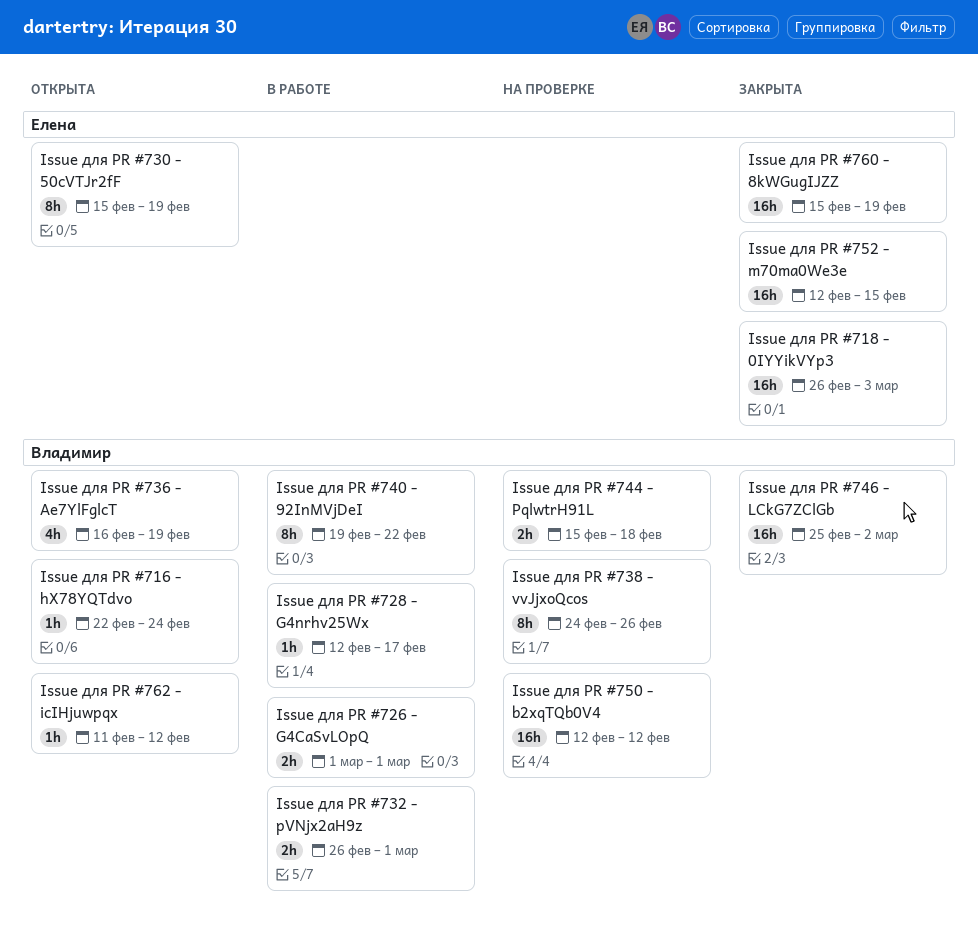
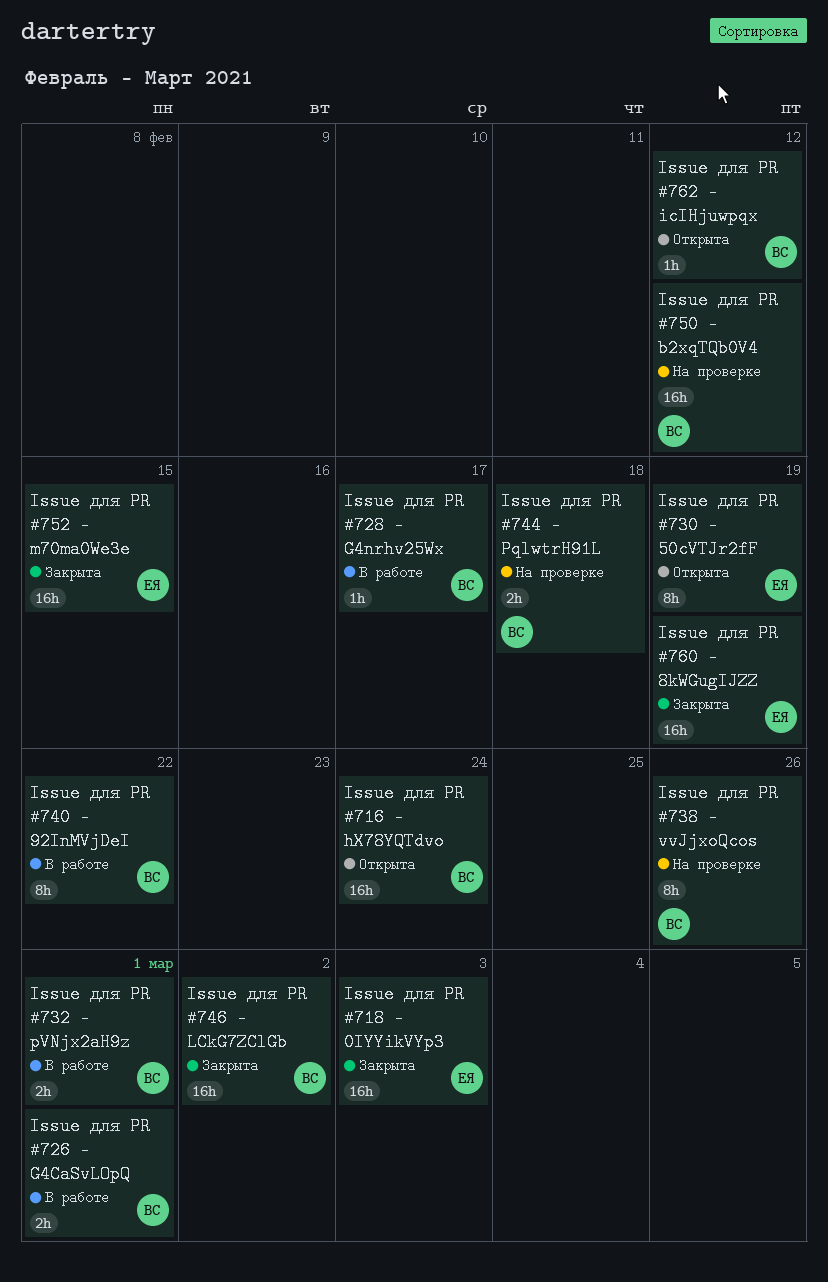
Issue для PR #716 - hX78YQTdvo, estimate: 1h -> 16h
Issue для PR #736 - Ae7YlFglcT: present -> none

